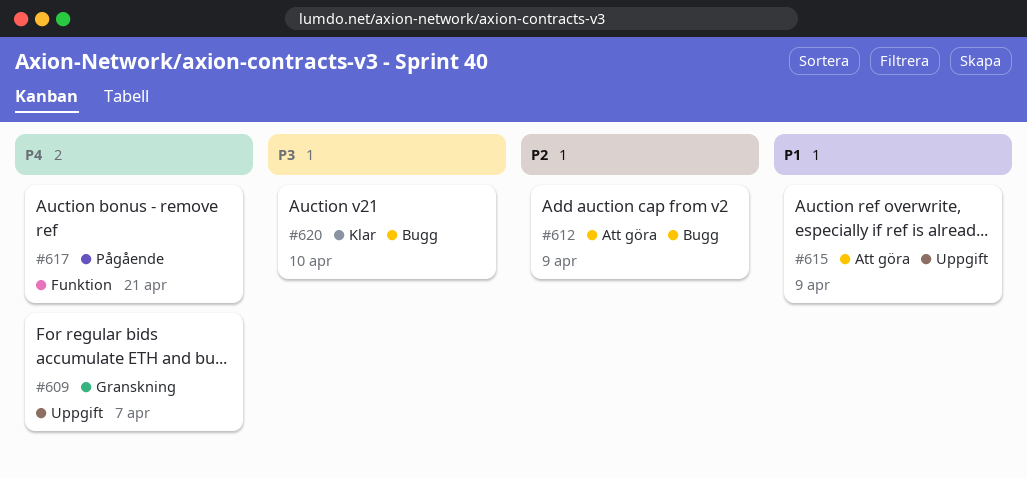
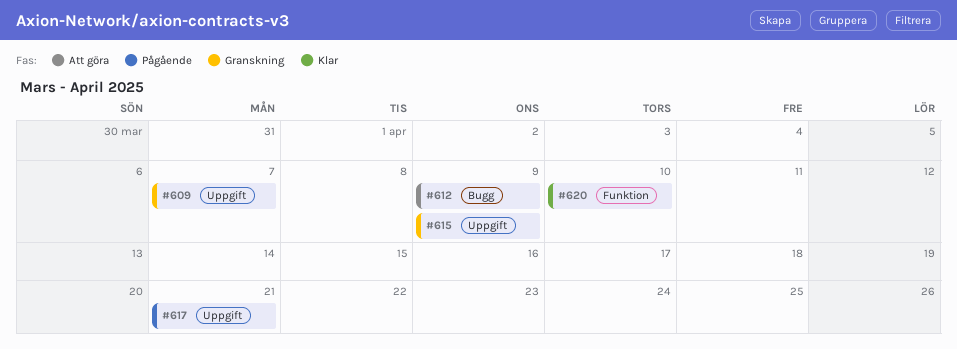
#615, status: Att göra -> Granskning
#617, label: Funktion -> Uppgift
#620, label: Bugg -> Funktion

